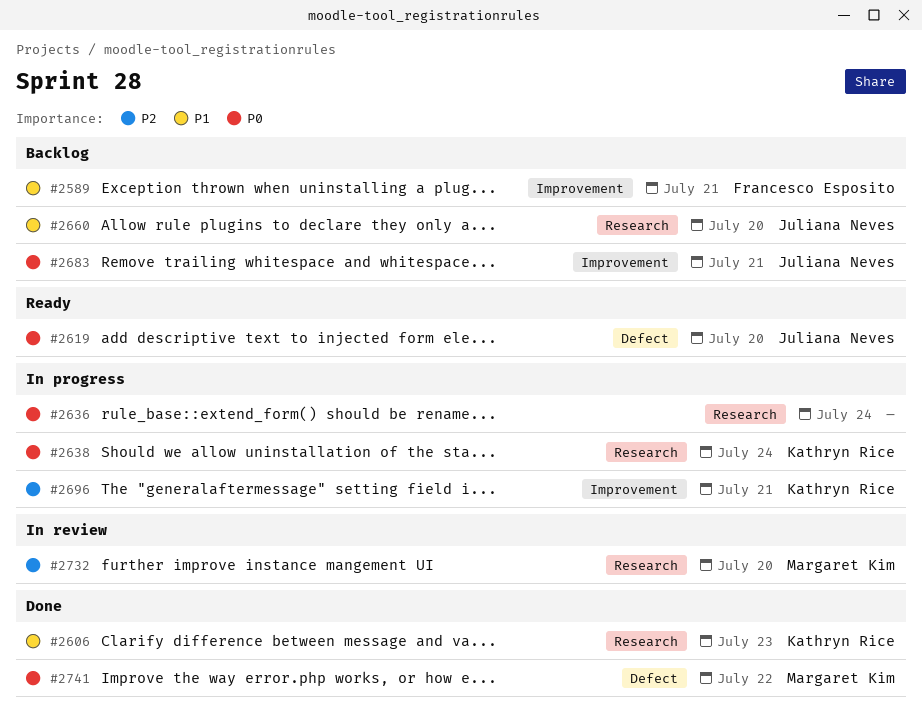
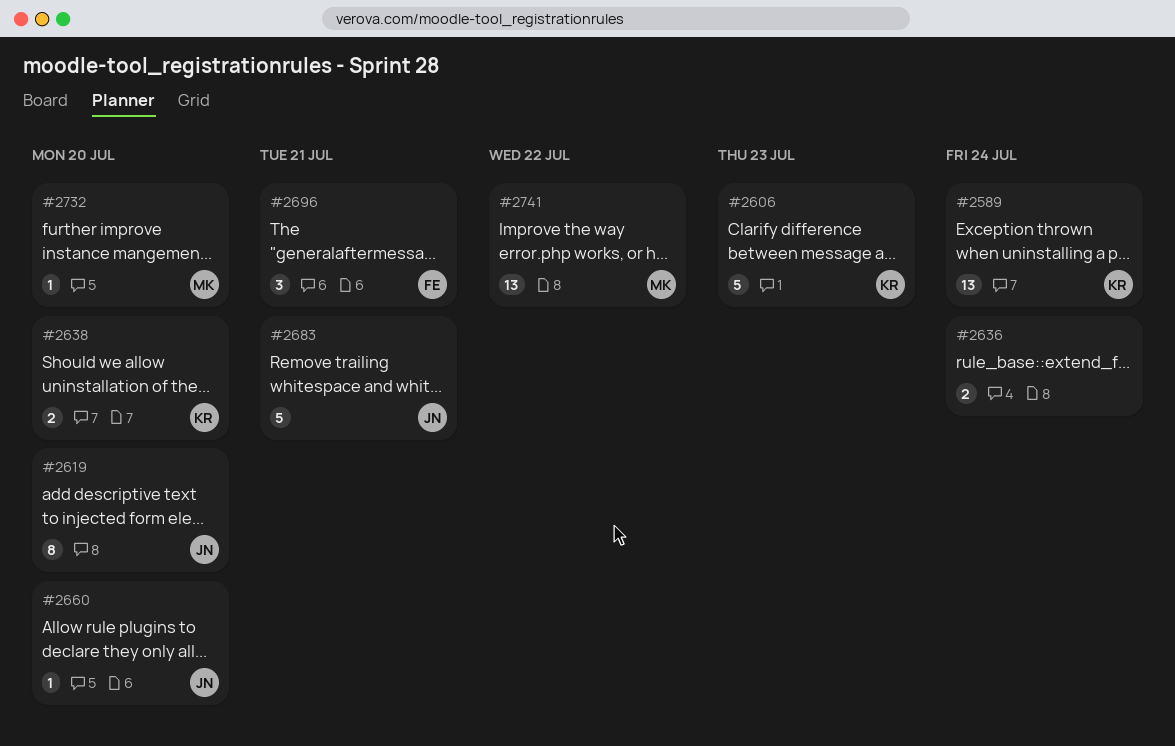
#2589, owner: Francesco Esposito -> Kathryn Rice
#2589, due: Jul 21 -> Jul 24
#2638, due: Jul 24 -> Jul 20
#2696, owner: Kathryn Rice -> Francesco Esposito

